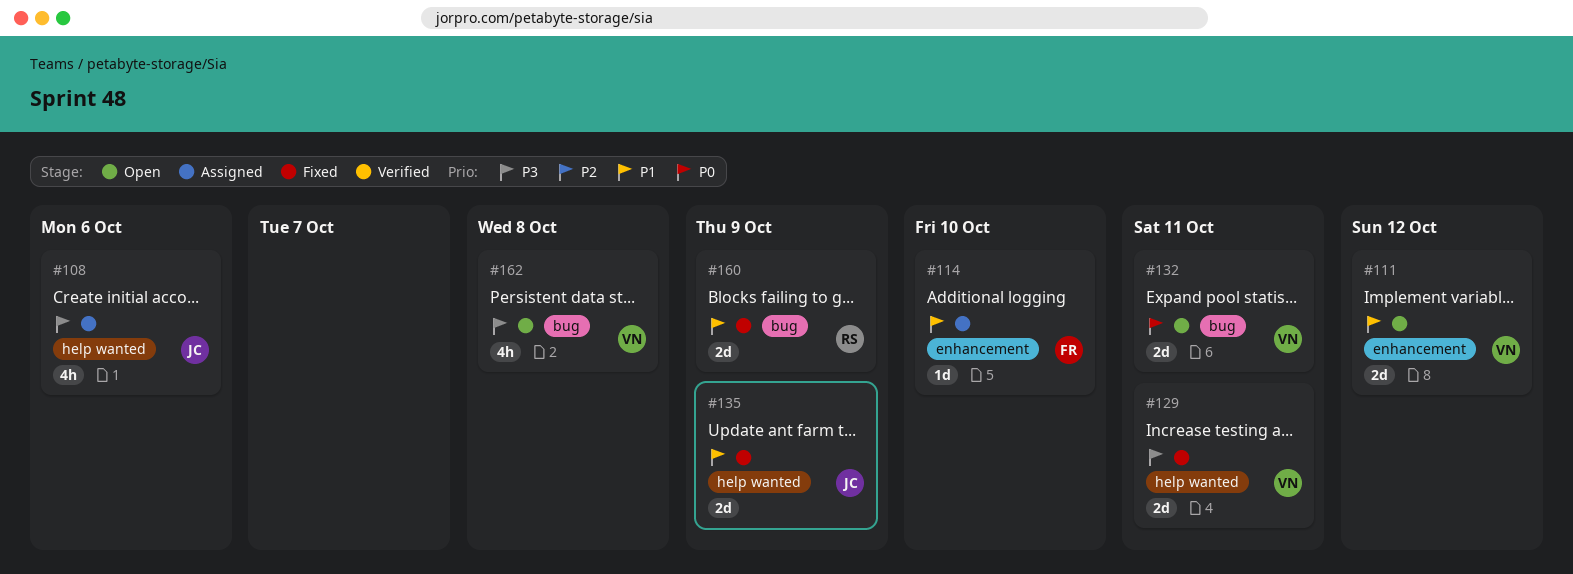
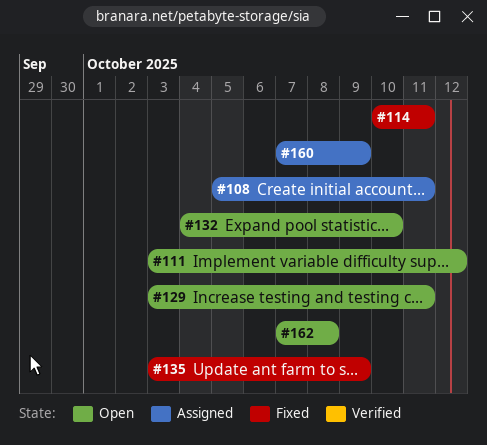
#108, due: Oct 6 -> Oct 11
#114, status: Assigned -> Fixed
#114, due: Oct 10 -> Oct 11
#129, status: Fixed -> Open
#132, due: Oct 11 -> Oct 10
#160, status: Fixed -> Assigned

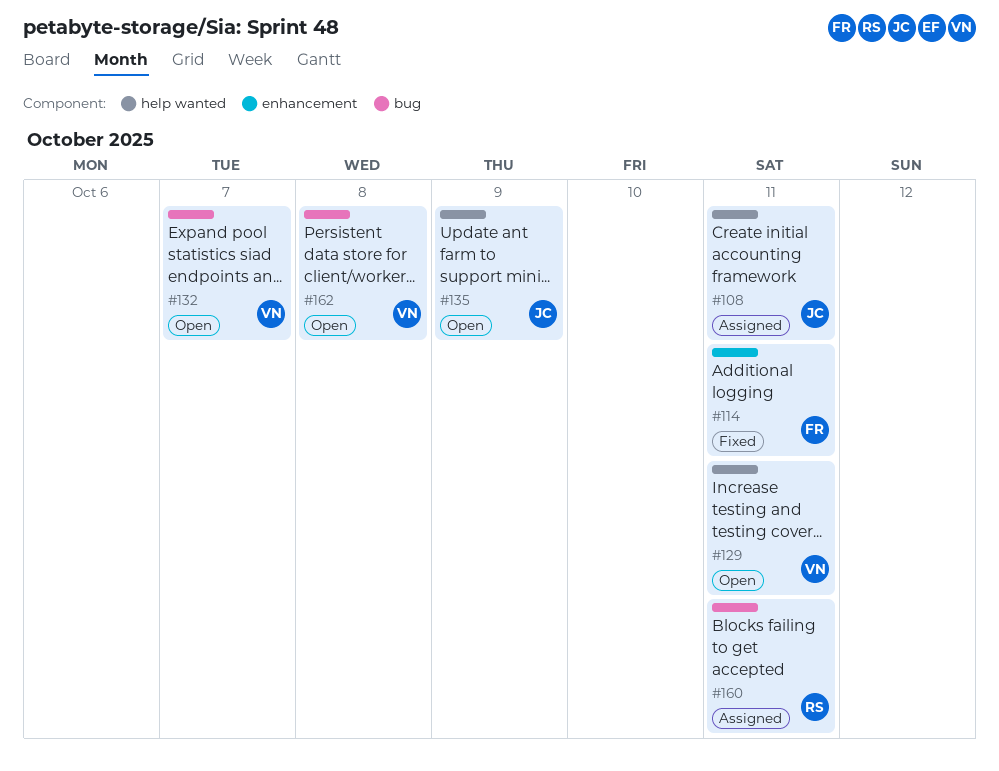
#111: present -> none
#132, due: Oct 10 -> Oct 7
#135, status: Fixed -> Open
#160, due: Oct 9 -> Oct 11

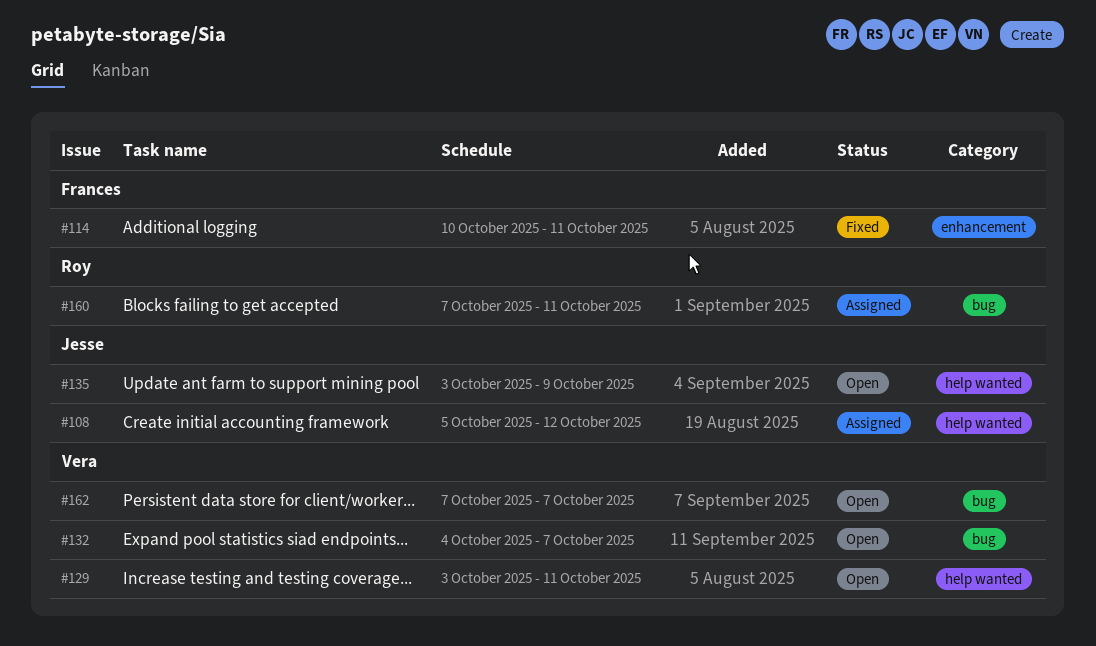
#108, due: Oct 11 -> Oct 12
#162, due: Oct 8 -> Oct 7

